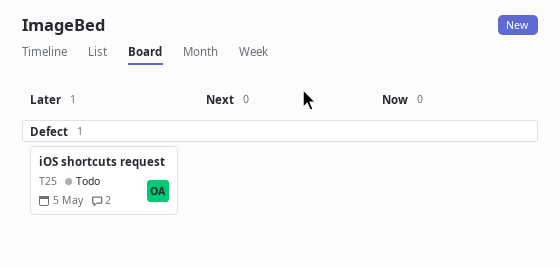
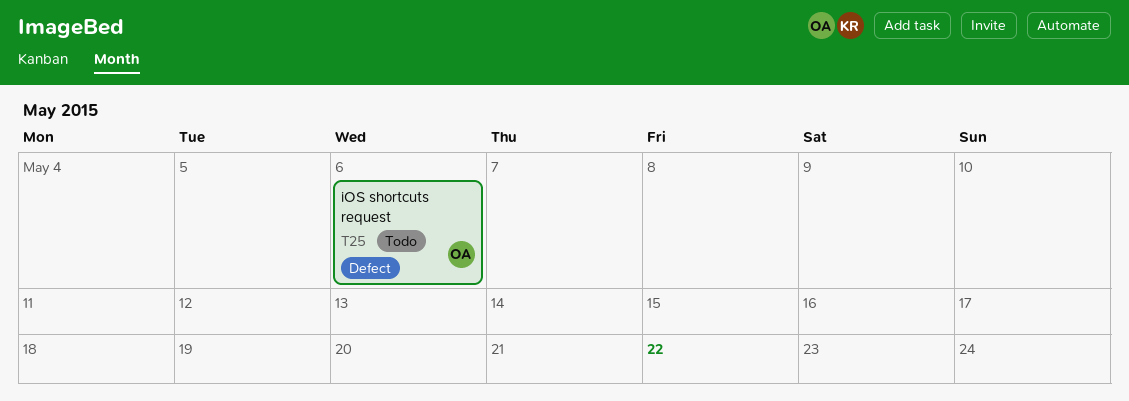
T25, due: May 5 -> May 6

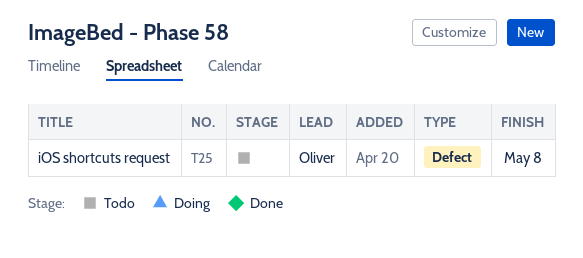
T25, due: May 6 -> May 8

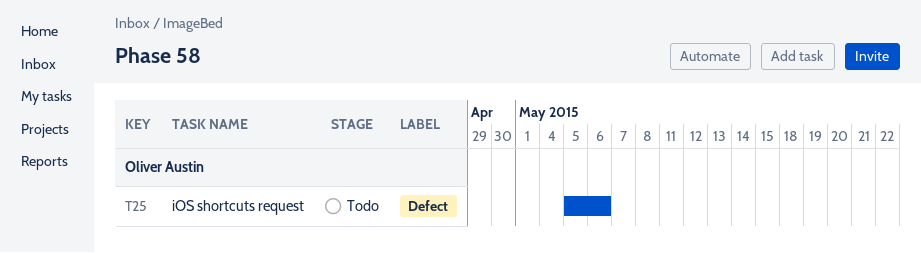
T25, due: May 8 -> May 6

